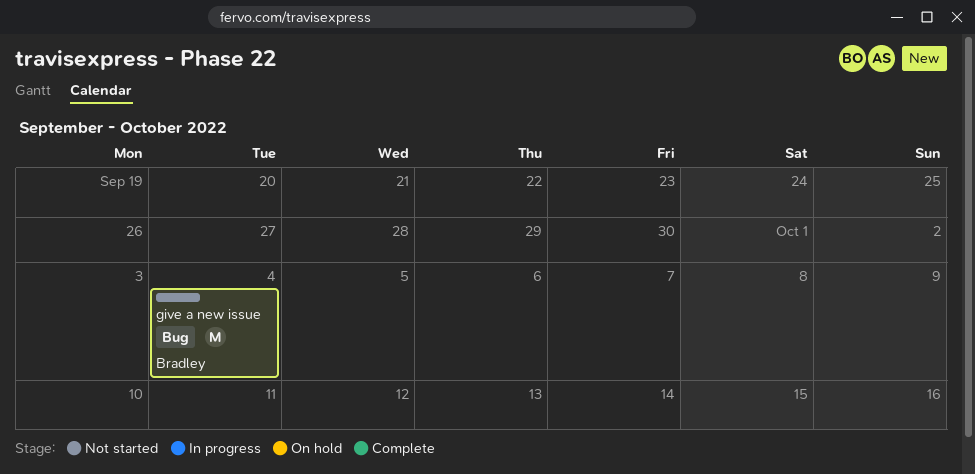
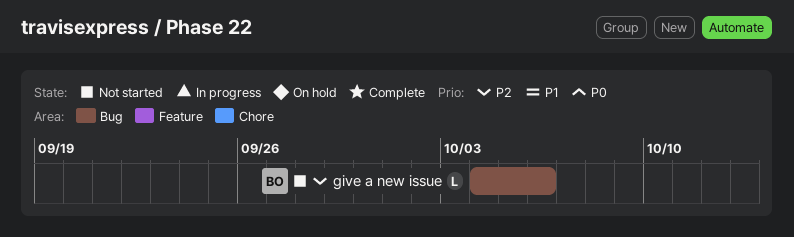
give a new issue, estimate: M -> L
give a new issue, due: Oct 4 -> Oct 6

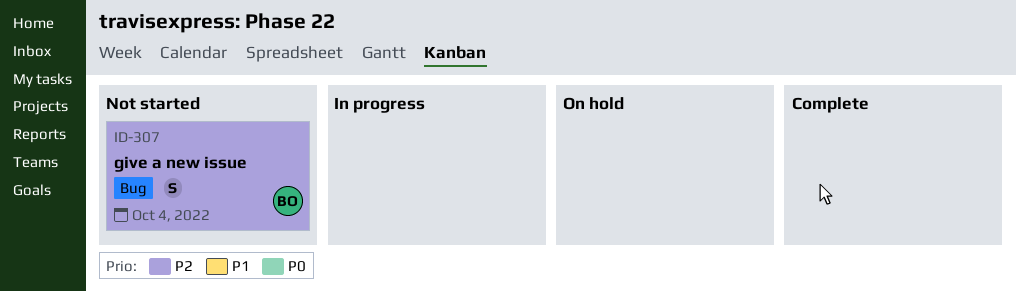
give a new issue, estimate: L -> S
give a new issue, due: Oct 6 -> Oct 4

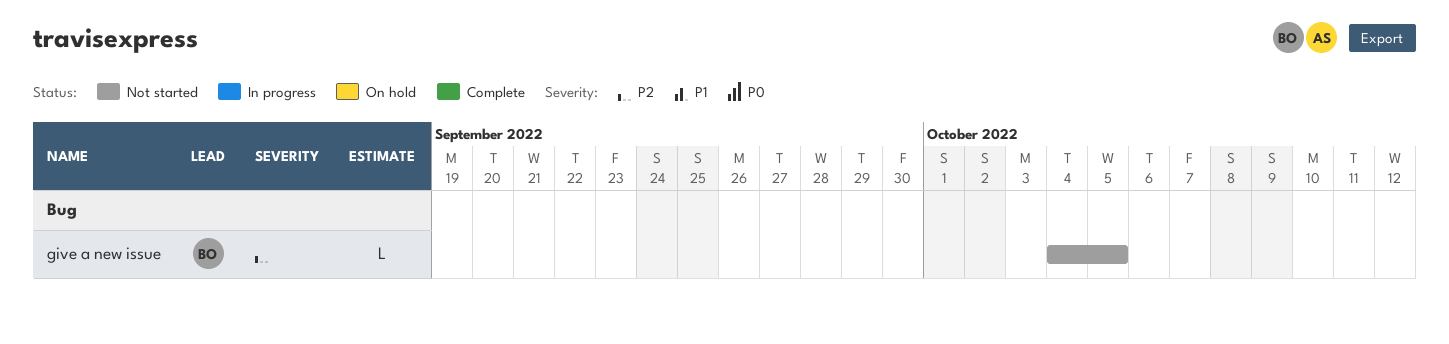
give a new issue, estimate: S -> L
give a new issue, due: Oct 4 -> Oct 5

